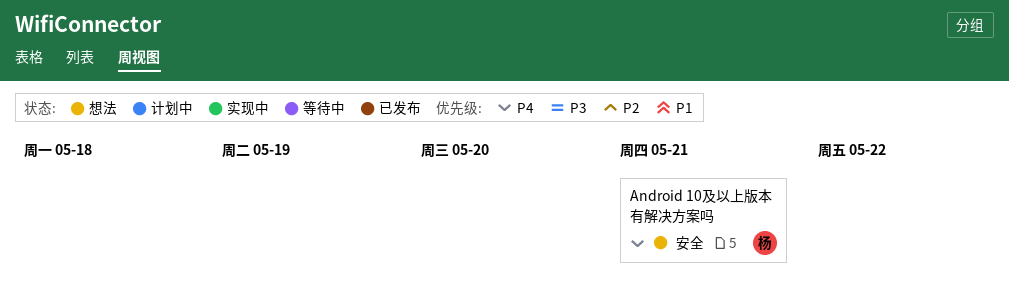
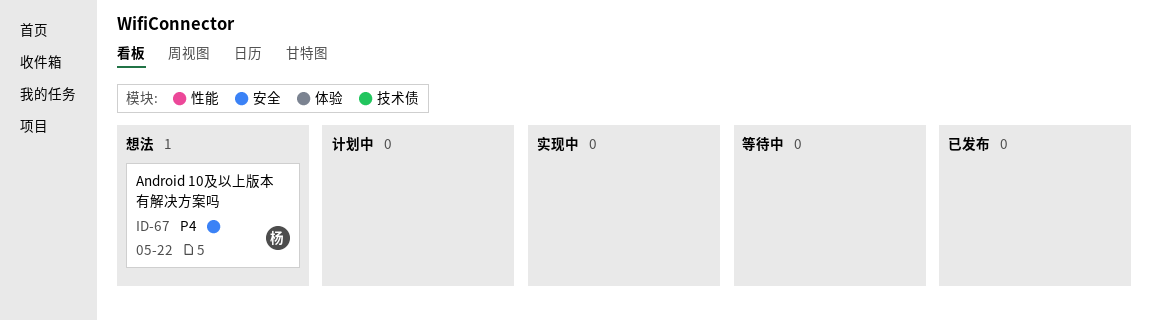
Android 10及以上版本有解决方案吗, due: May 21 -> May 22

